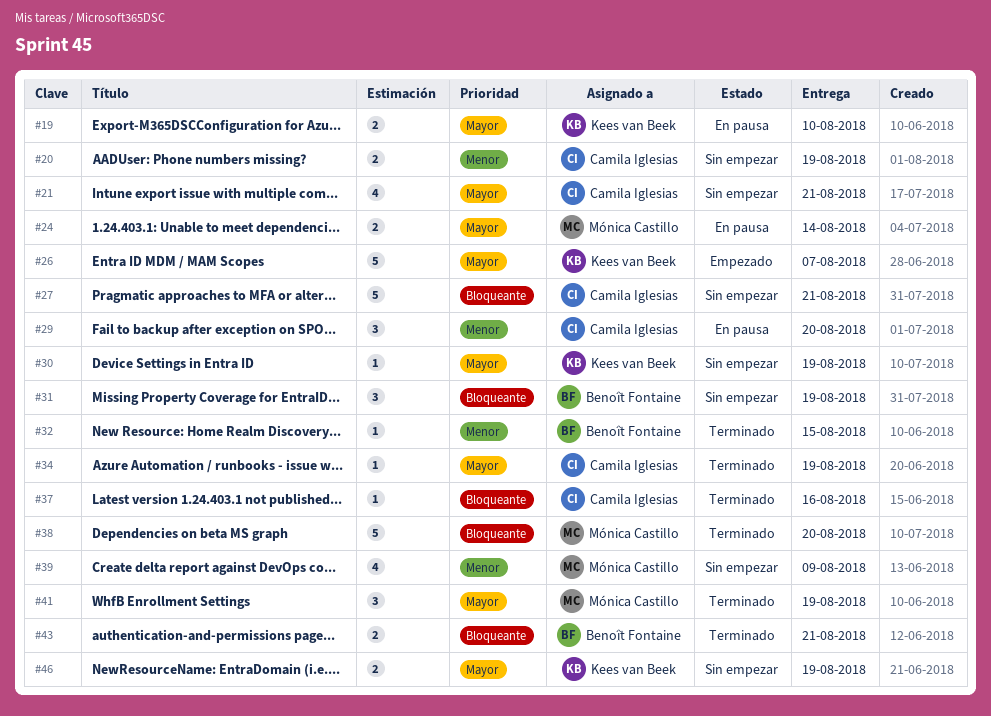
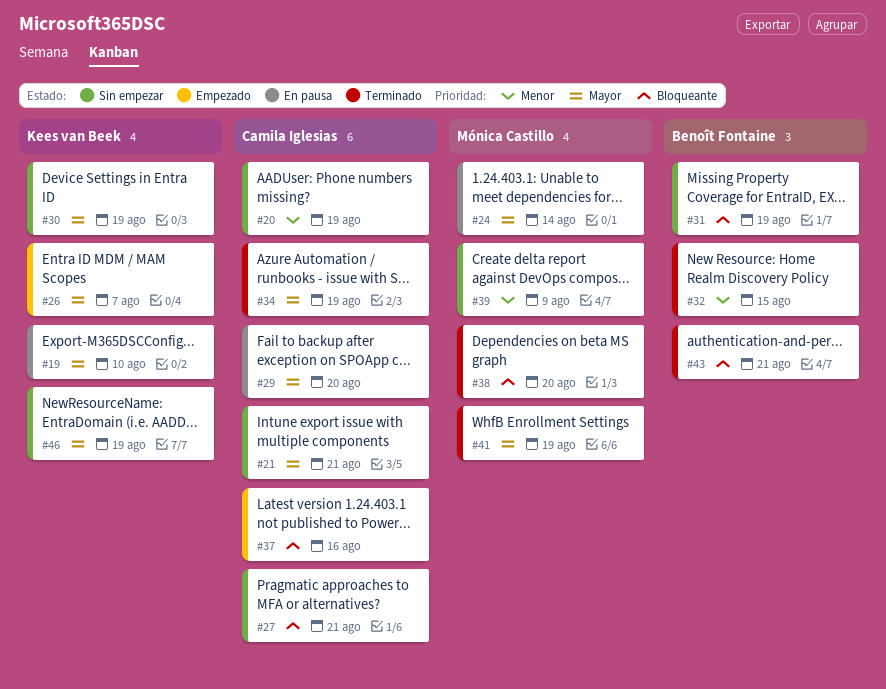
#29, priority: Menor -> Mayor
#37, status: Terminado -> Empezado

